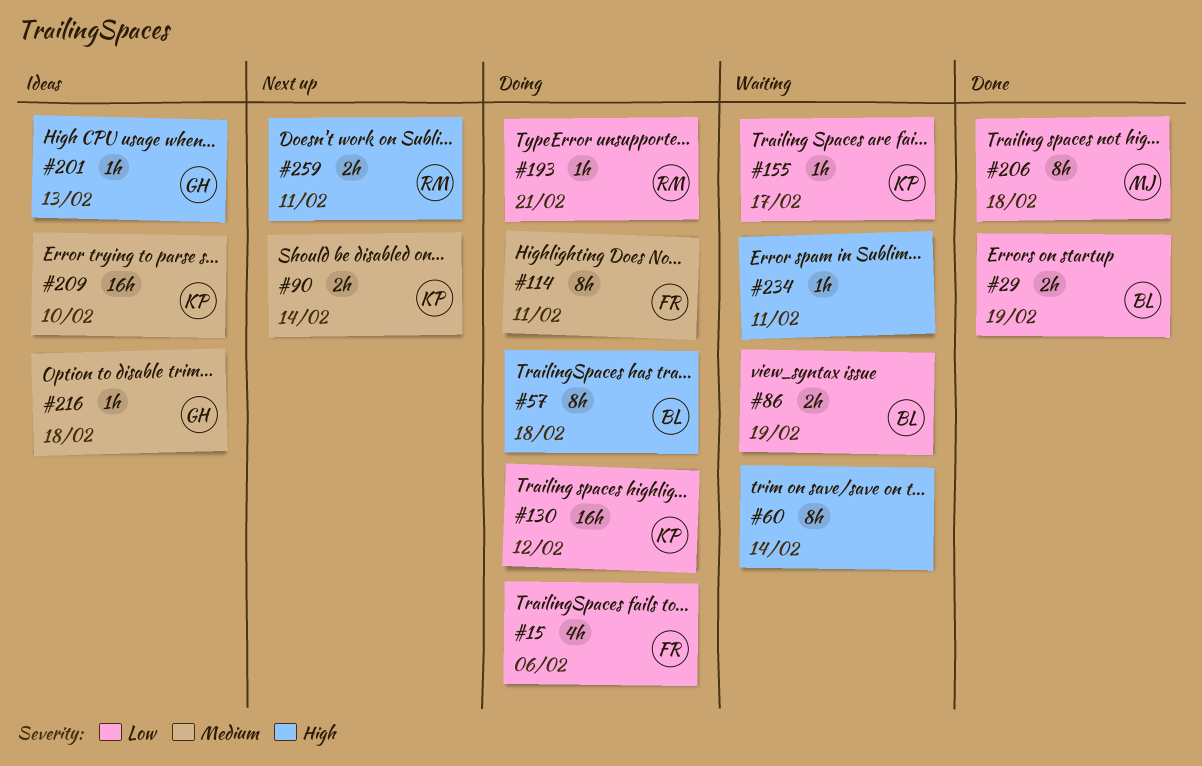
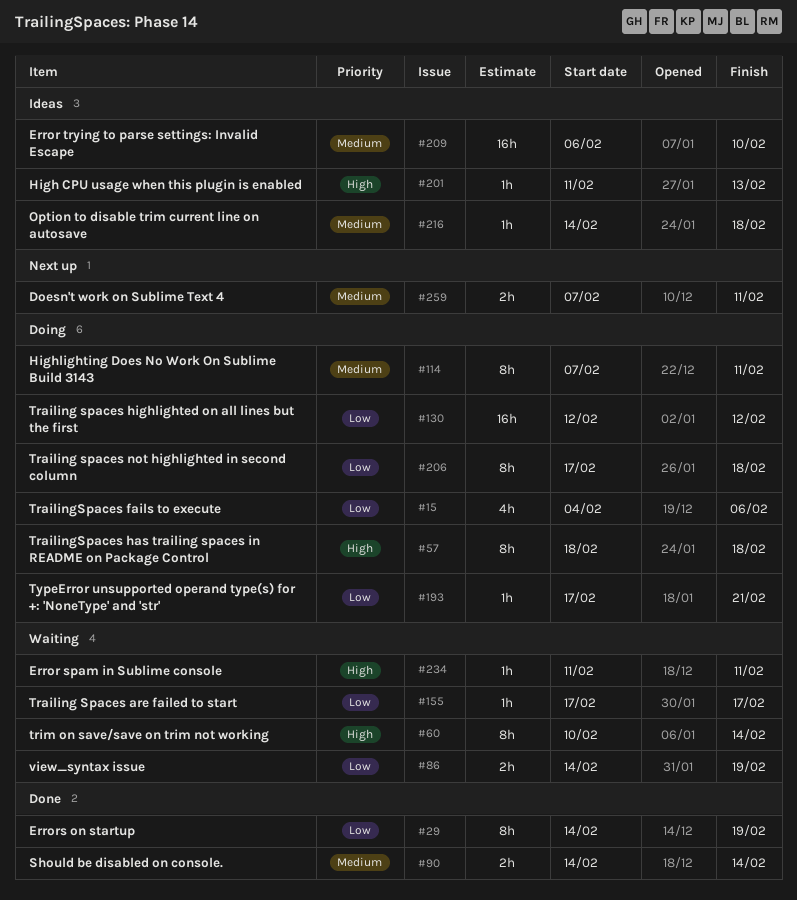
#29, estimate: 2h -> 8h
#90, status: Next up -> Done
#206, status: Done -> Doing
#259, priority: High -> Medium

